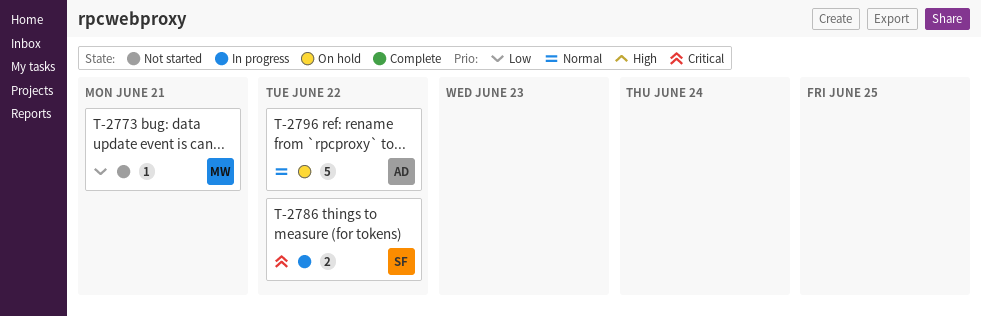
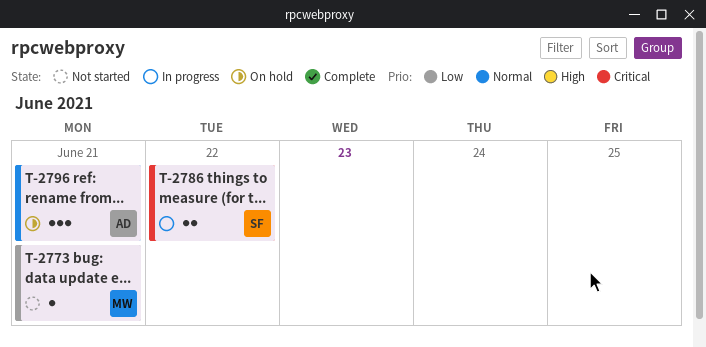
T-2796, estimate: 5 -> 3
T-2796, due: Jun 22 -> Jun 21

